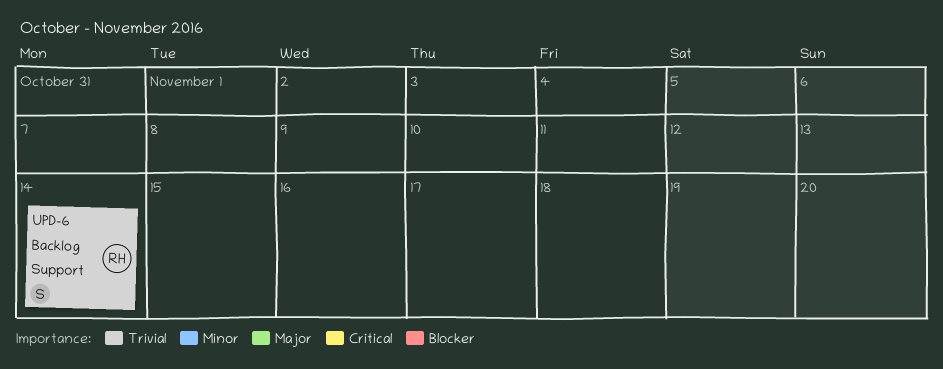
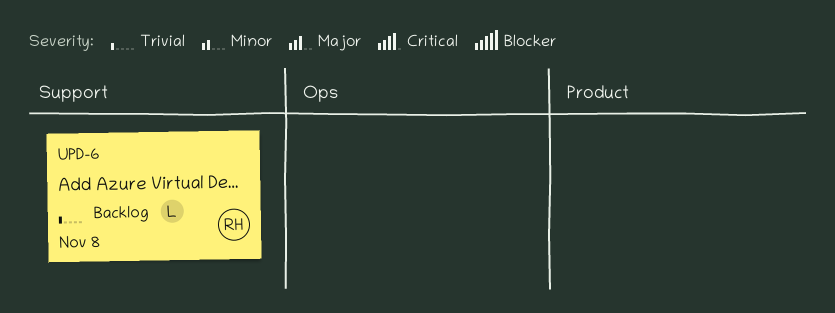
UPD-6, estimate: S -> L
UPD-6, due: Nov 14 -> Nov 8

